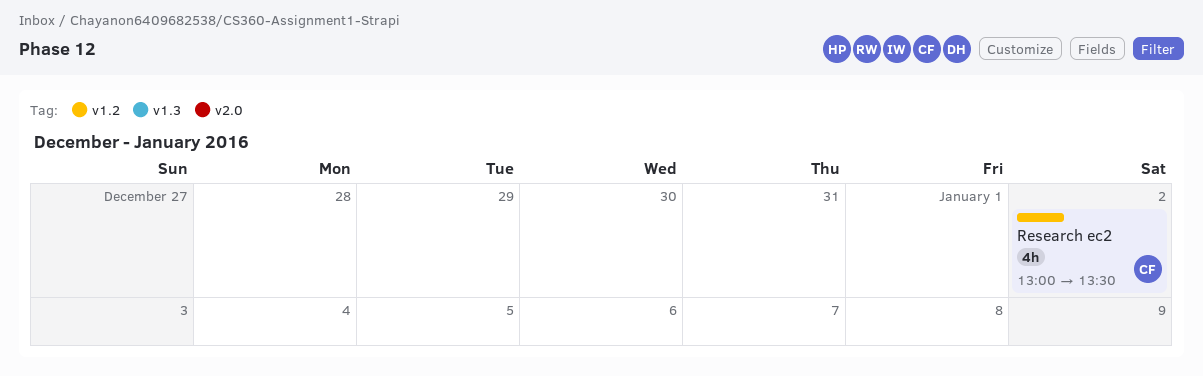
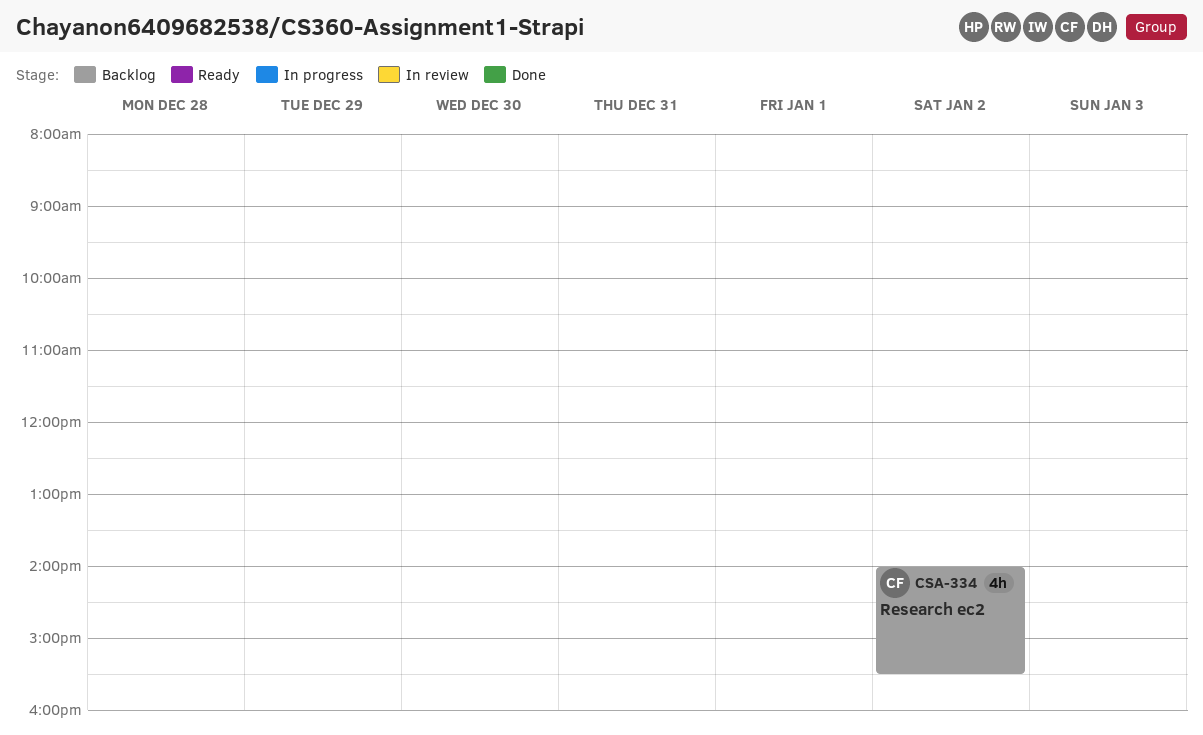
Research ec2, begins: 13:00 -> 14:00
Research ec2, ends: 13:30 -> 15:30

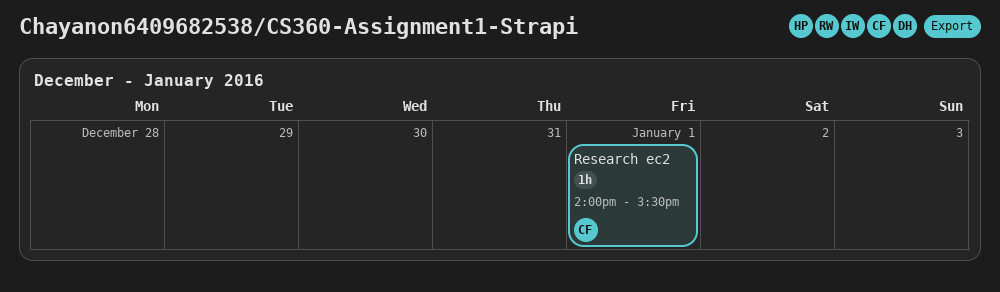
Research ec2, estimate: 4h -> 1h
Research ec2, day: Jan 2 -> Jan 1

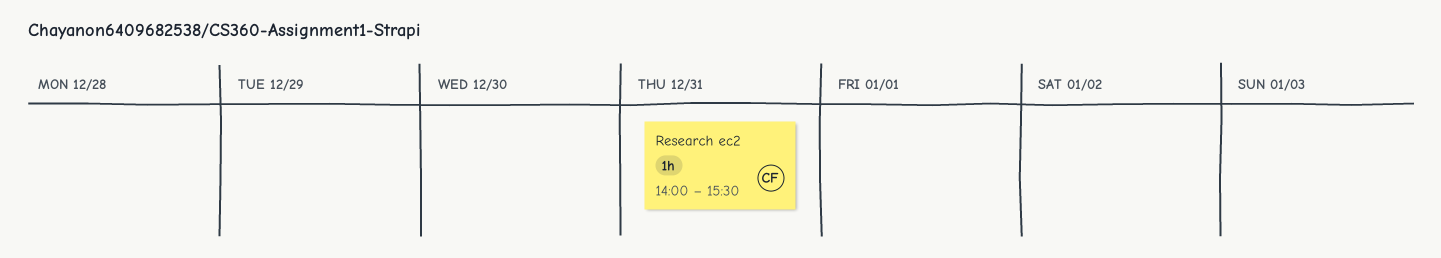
Research ec2, day: Jan 1 -> Dec 31

